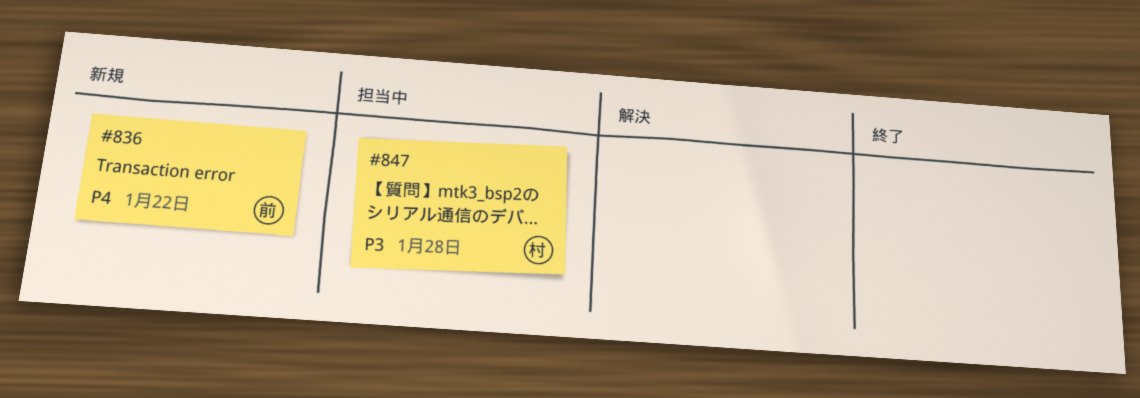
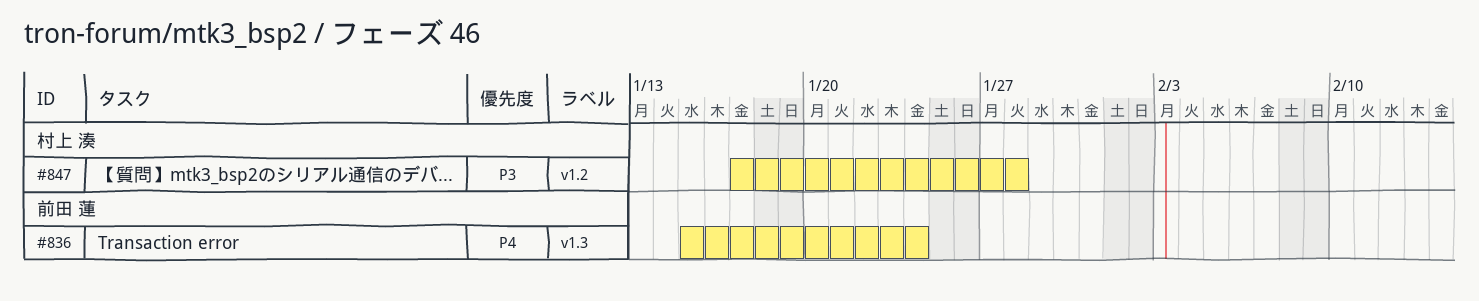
#836, due: Jan 22 -> Jan 24

